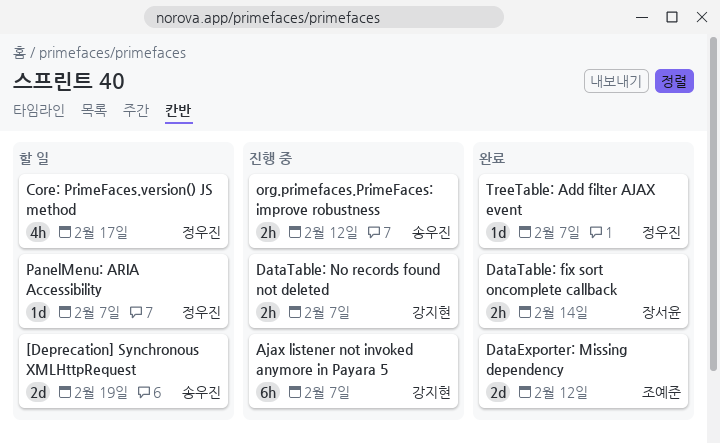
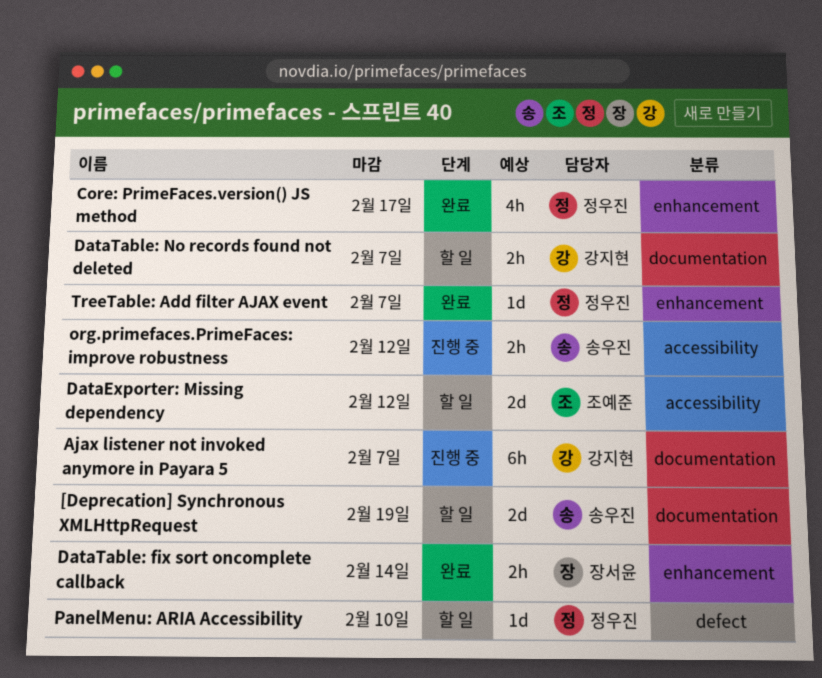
Core: PrimeFaces.version() JS method, status: 할 일 -> 완료
DataExporter: Missing dependency, status: 완료 -> 할 일
DataTable: No records found not deleted, status: 진행 중 -> 할 일
PanelMenu: ARIA Accessibility, due: Feb 7 -> Feb 10

